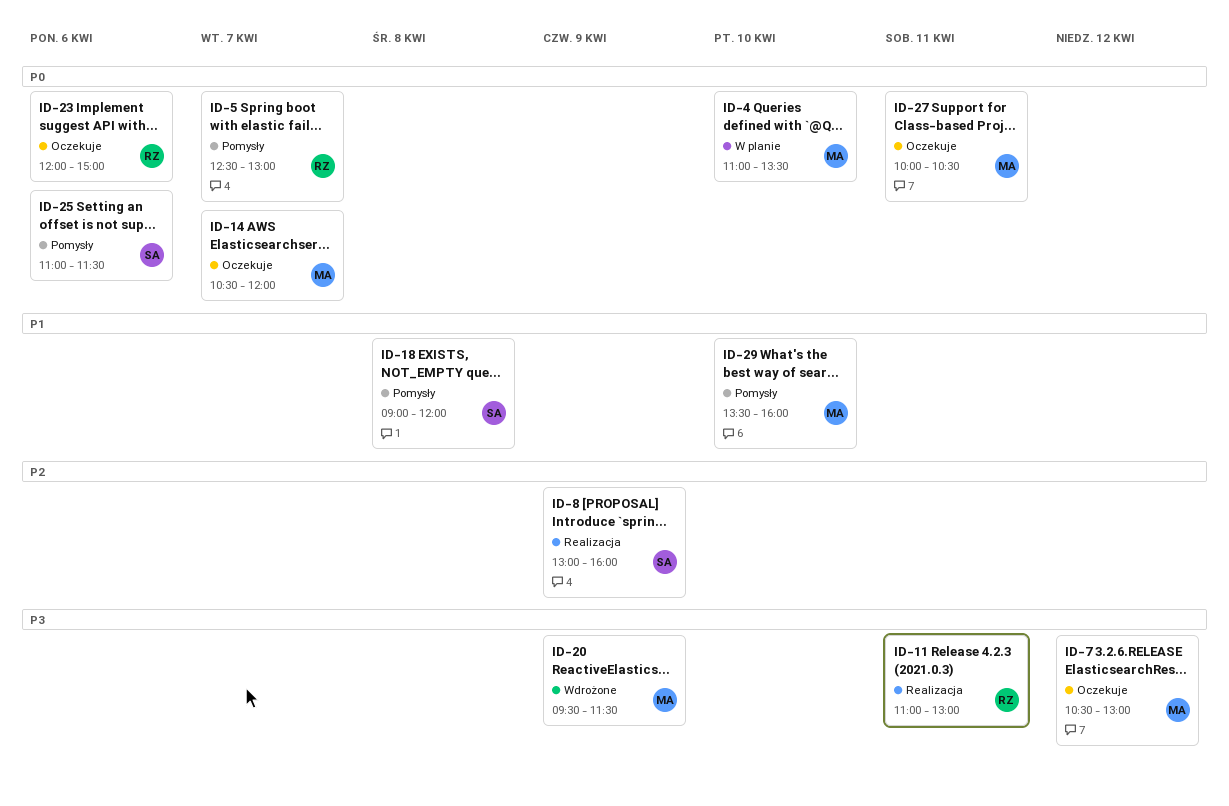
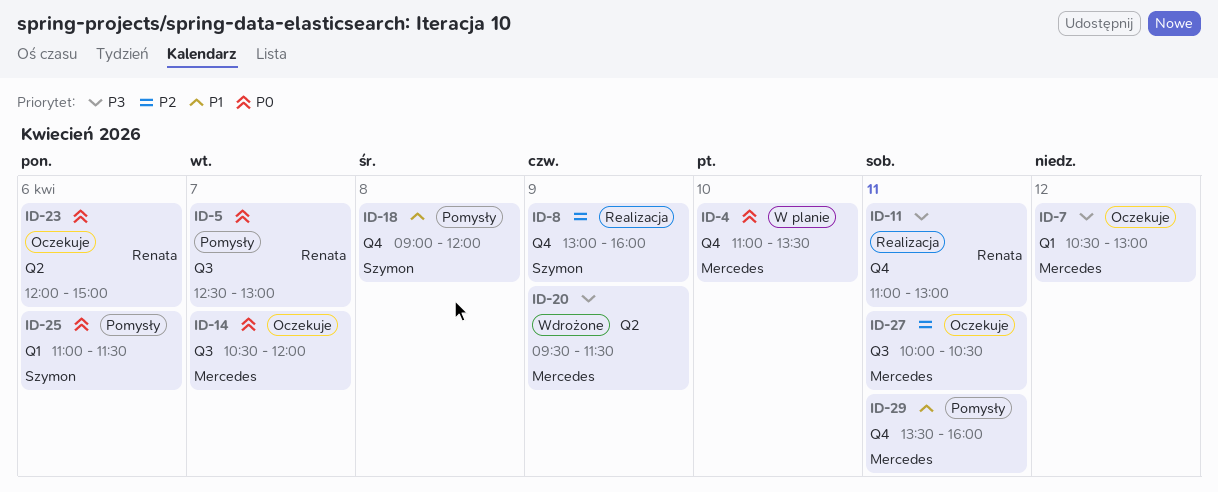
ID-27, priority: P0 -> P2
ID-29, day: Apr 10 -> Apr 11

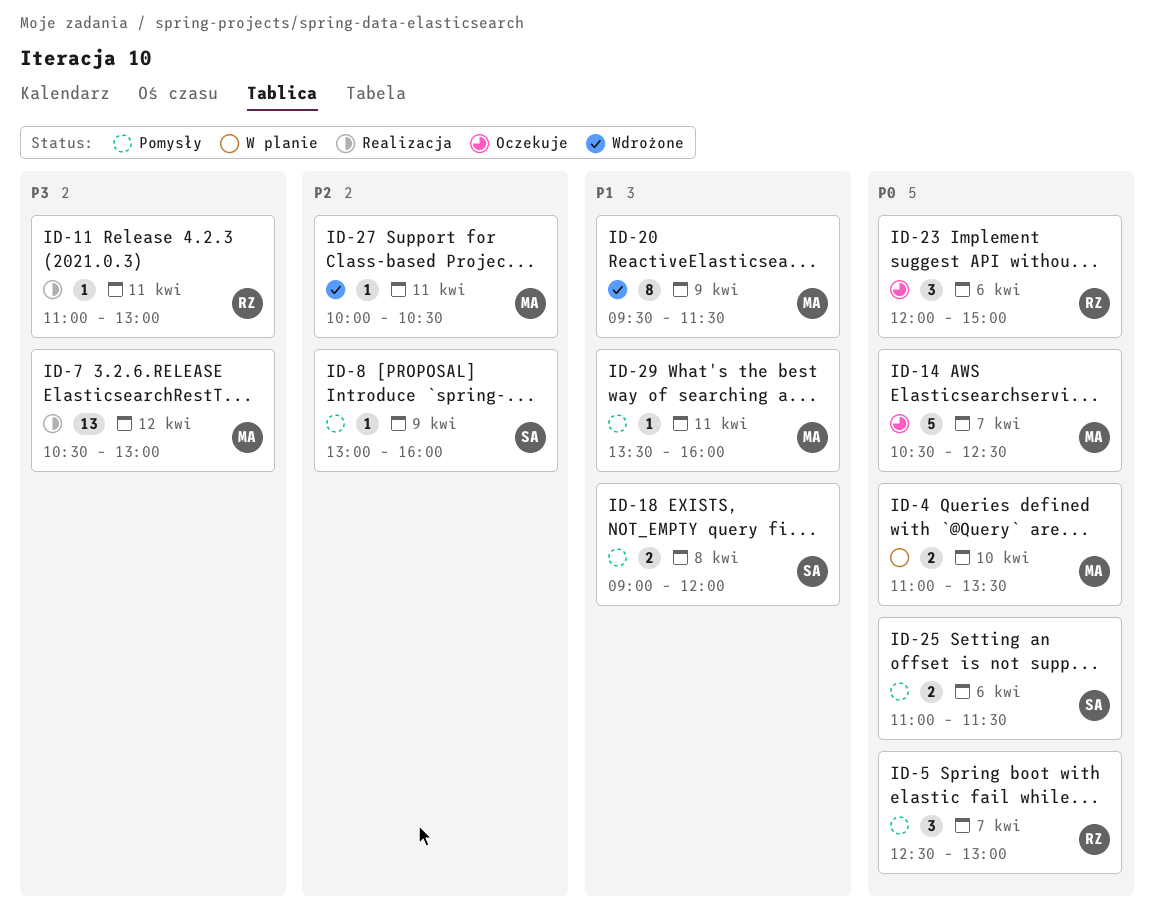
ID-7, status: Oczekuje -> Realizacja
ID-8, status: Realizacja -> Pomysły
ID-14, ends: 12:00 -> 12:30
ID-20, priority: P3 -> P1
ID-27, status: Oczekuje -> Wdrożone

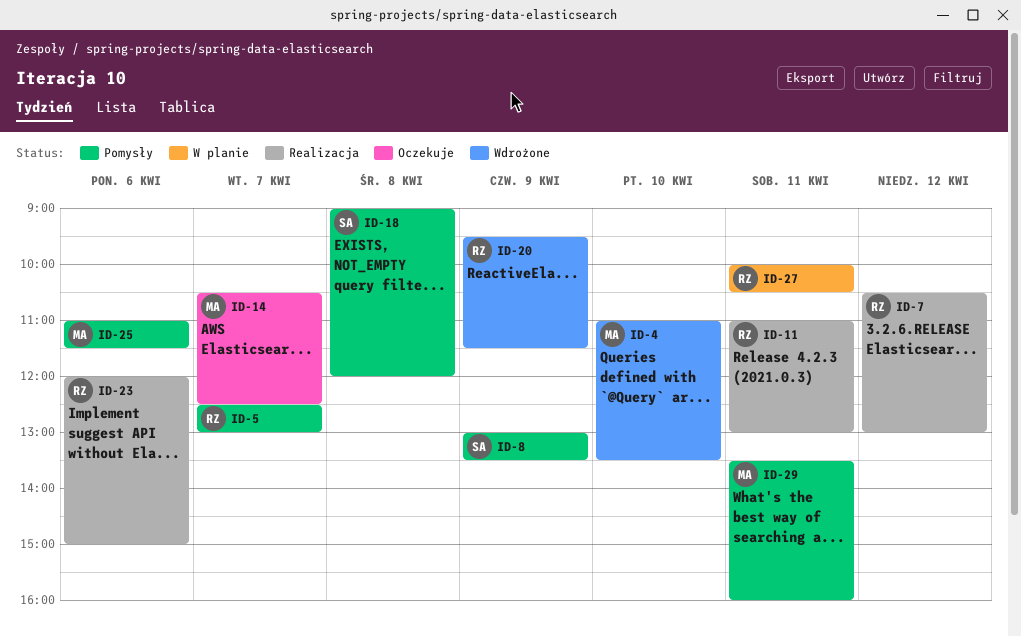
ID-4, status: W planie -> Wdrożone
ID-7, owner: MA -> RZ
ID-8, ends: 16:00 -> 13:30
ID-20, owner: MA -> RZ
ID-23, status: Oczekuje -> Realizacja
ID-25, owner: SA -> MA
ID-27, status: Wdrożone -> W planie
ID-27, owner: MA -> RZ

